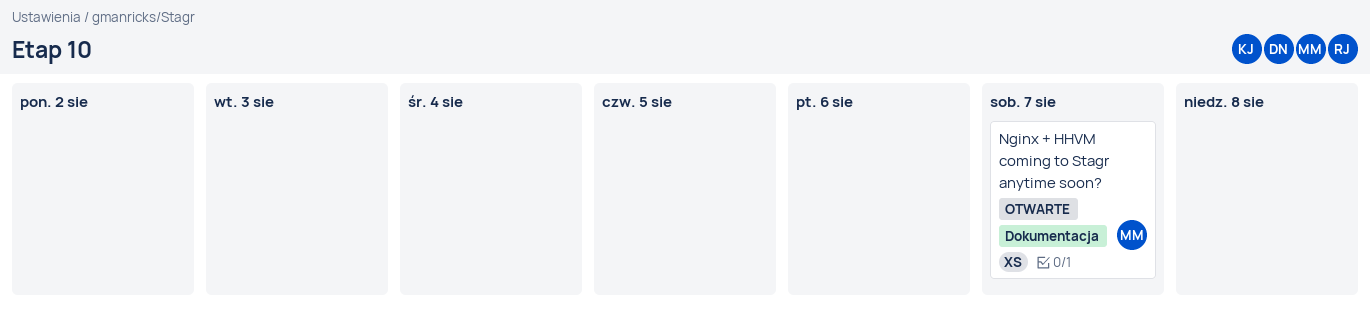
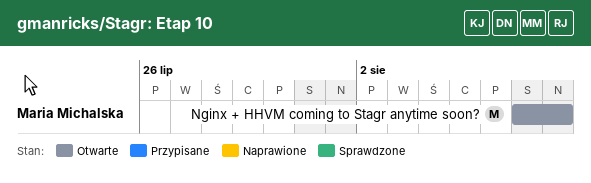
Nginx + HHVM coming to Stagr anytime soon?, estimate: XS -> M
Nginx + HHVM coming to Stagr anytime soon?, due: Aug 7 -> Aug 8

